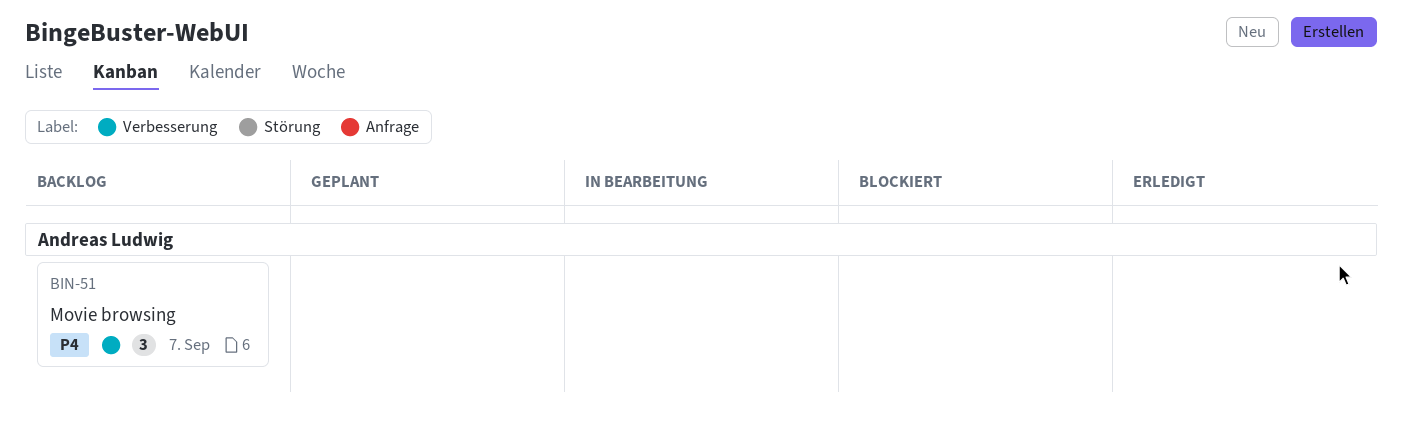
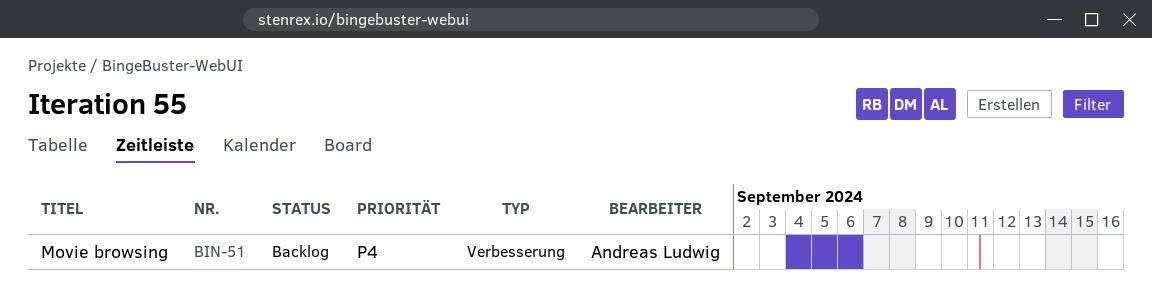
BIN-51, due: Sep 7 -> Sep 6

